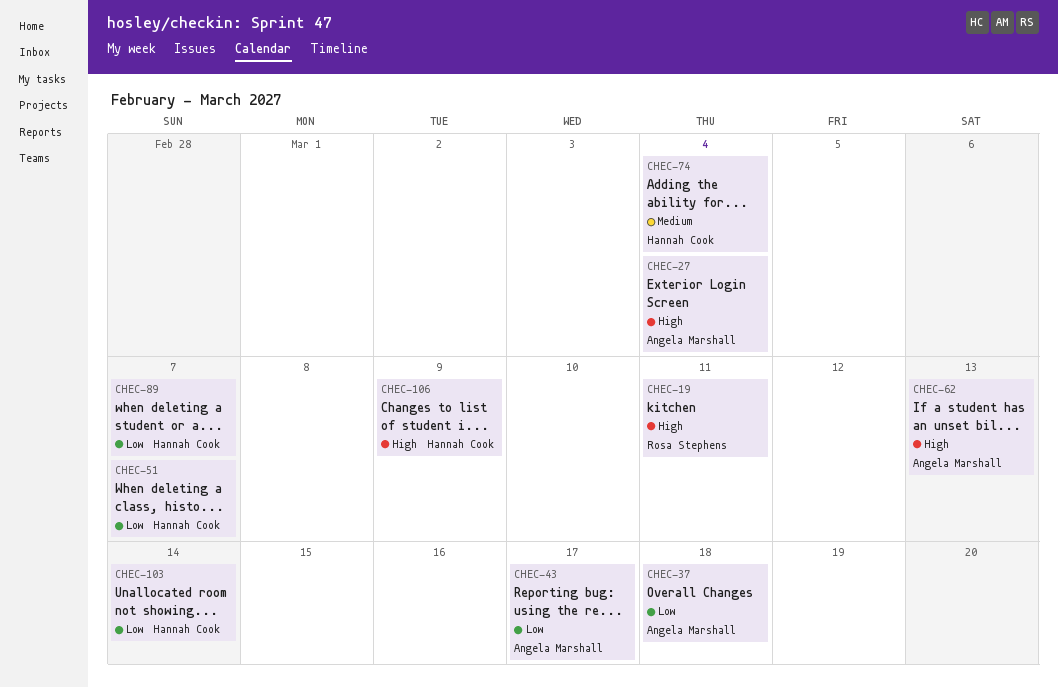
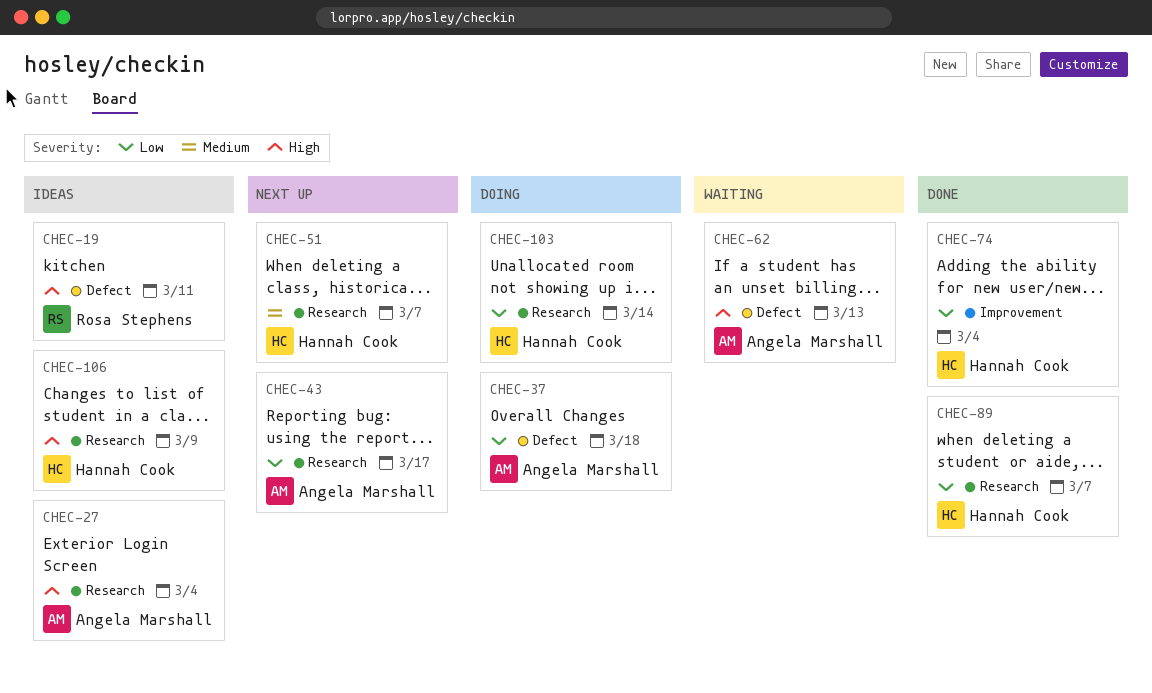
CHEC-51, priority: Low -> Medium
CHEC-74, priority: Medium -> Low

